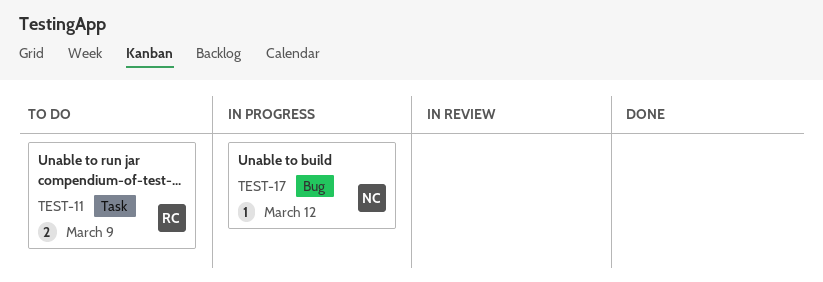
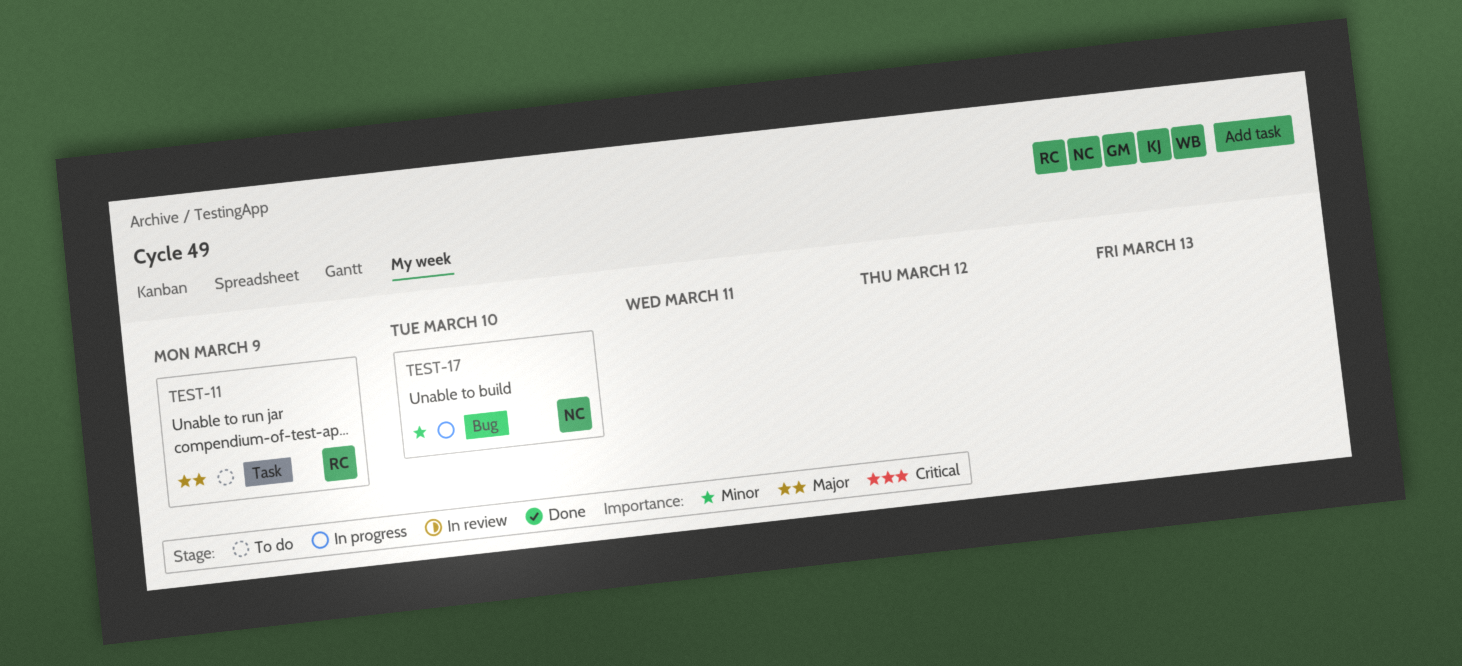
TEST-17, due: Mar 12 -> Mar 10

